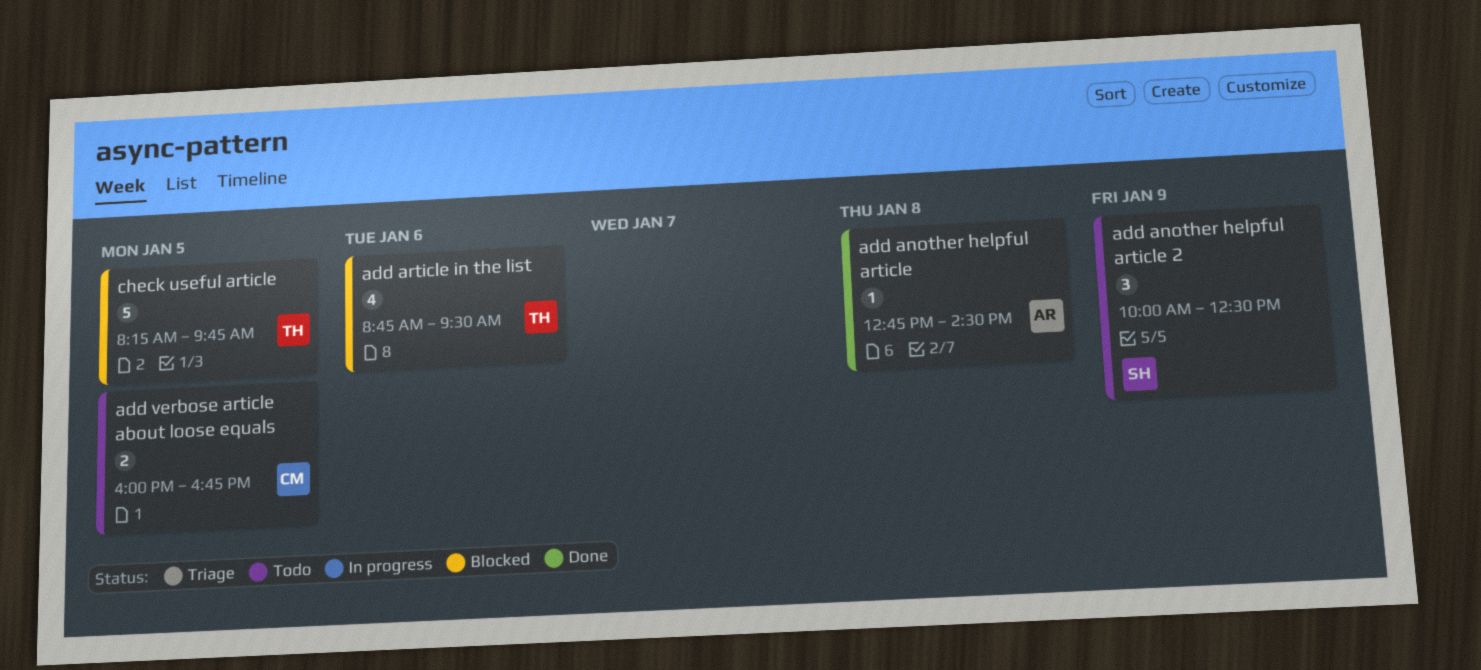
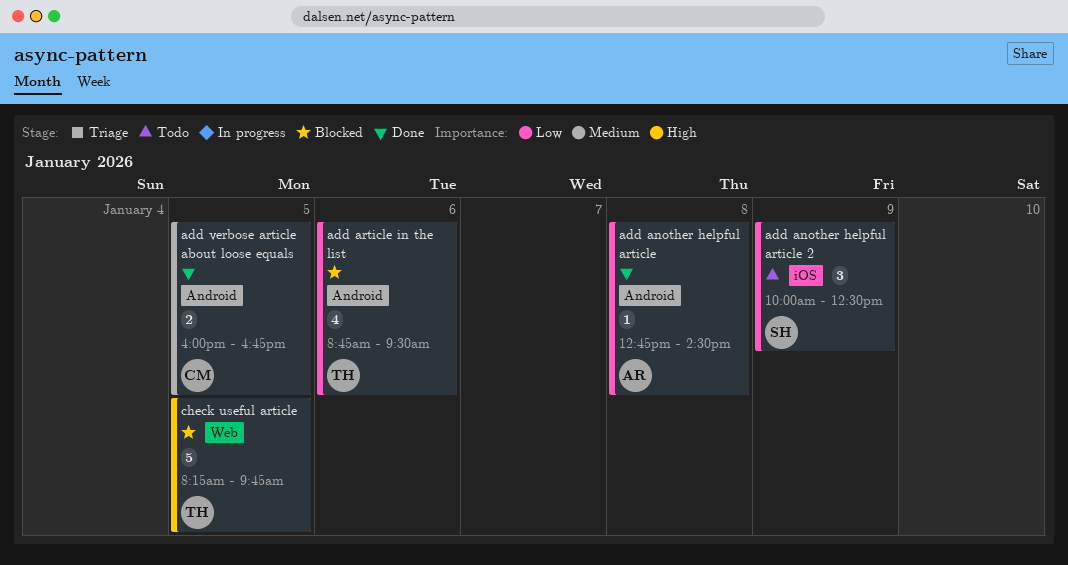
add verbose article about loose equals, status: Todo -> Done

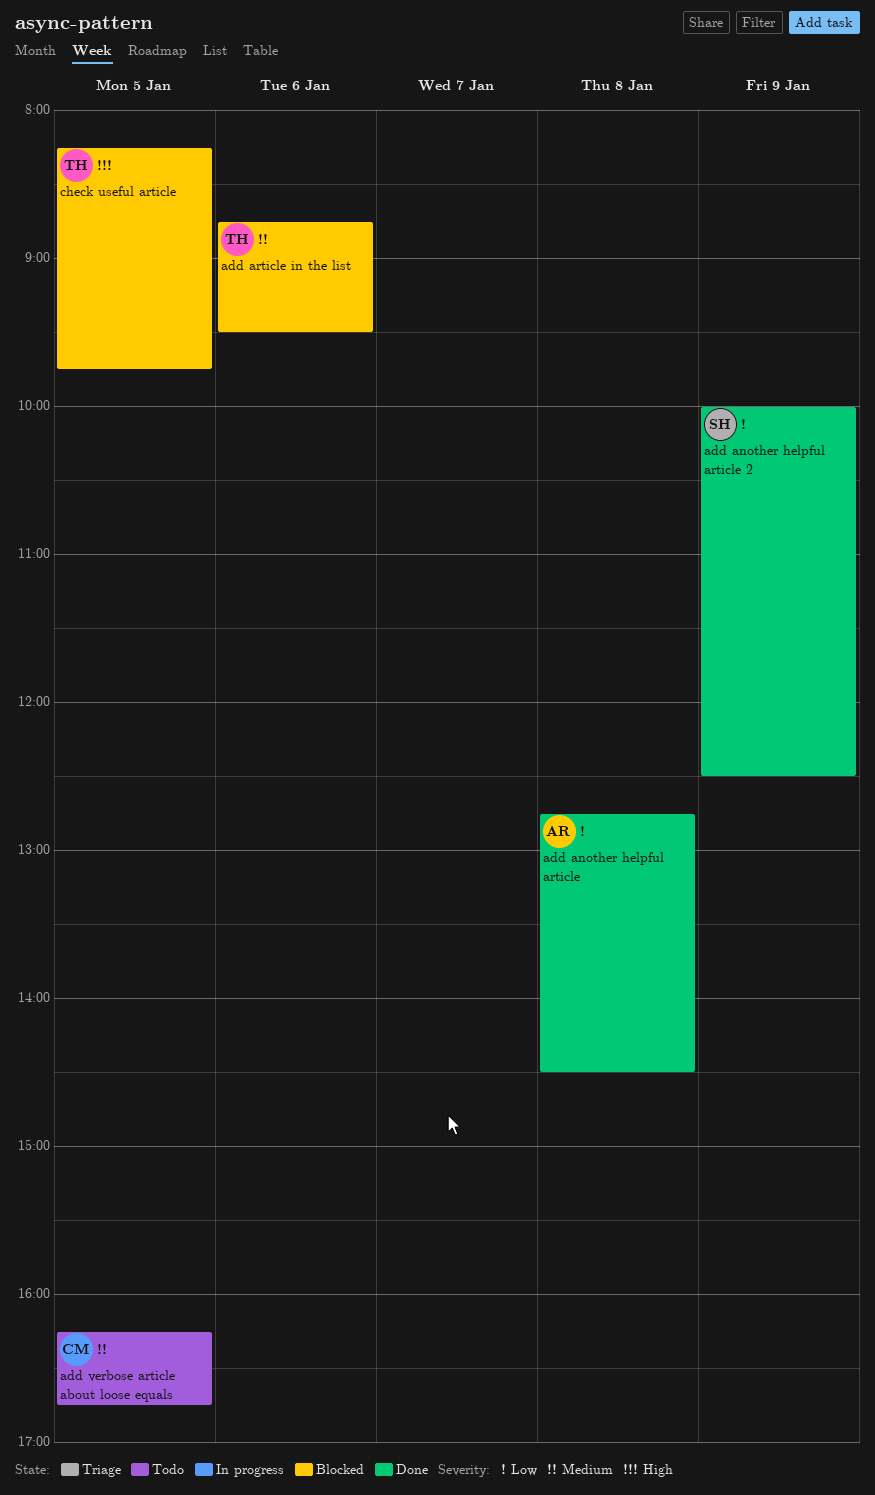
add another helpful article 2, status: Todo -> Done
add article in the list, priority: Low -> Medium
add verbose article about loose equals, status: Done -> Todo
add verbose article about loose equals, begins: 16:00 -> 16:15

